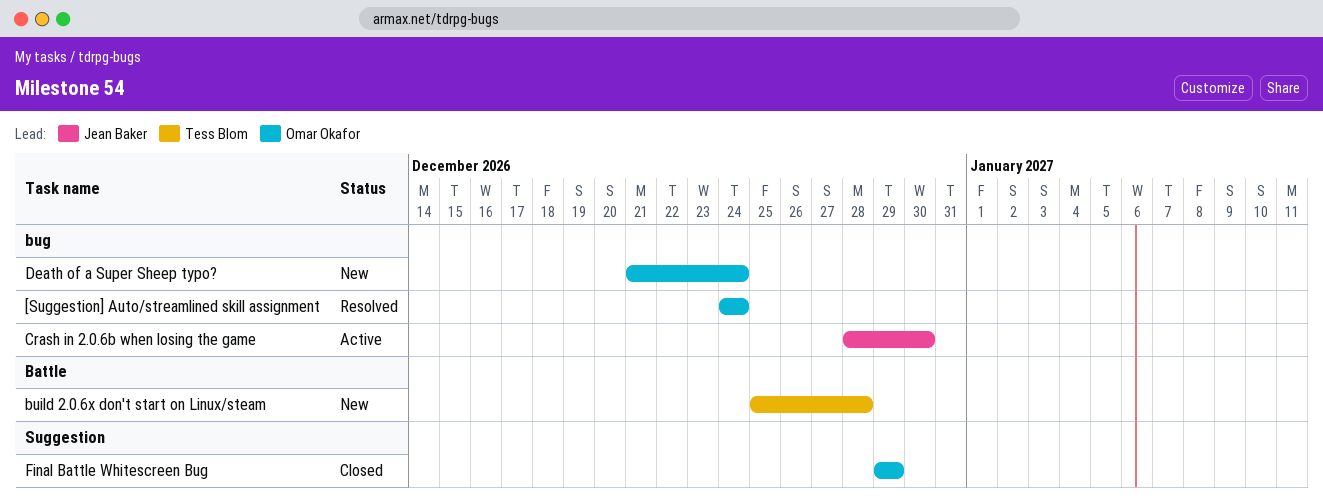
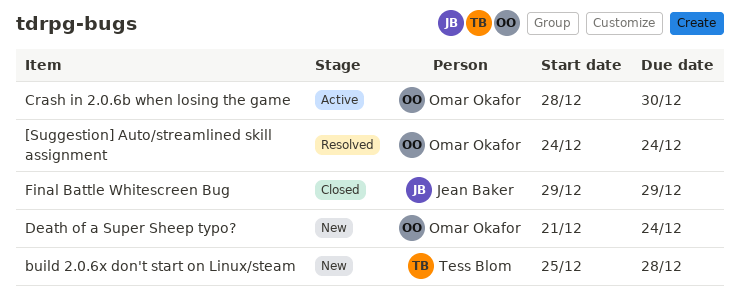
Crash in 2.0.6b when losing the game, owner: Jean Baker -> Omar Okafor
Final Battle Whitescreen Bug, owner: Omar Okafor -> Jean Baker

